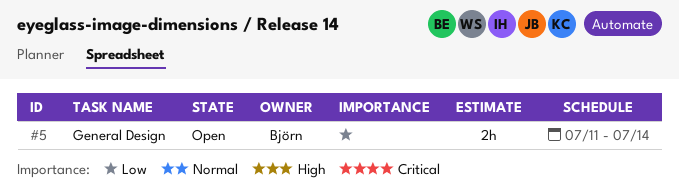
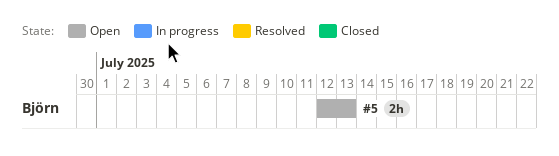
#5, start: Jul 11 -> Jul 12
#5, due: Jul 14 -> Jul 13

